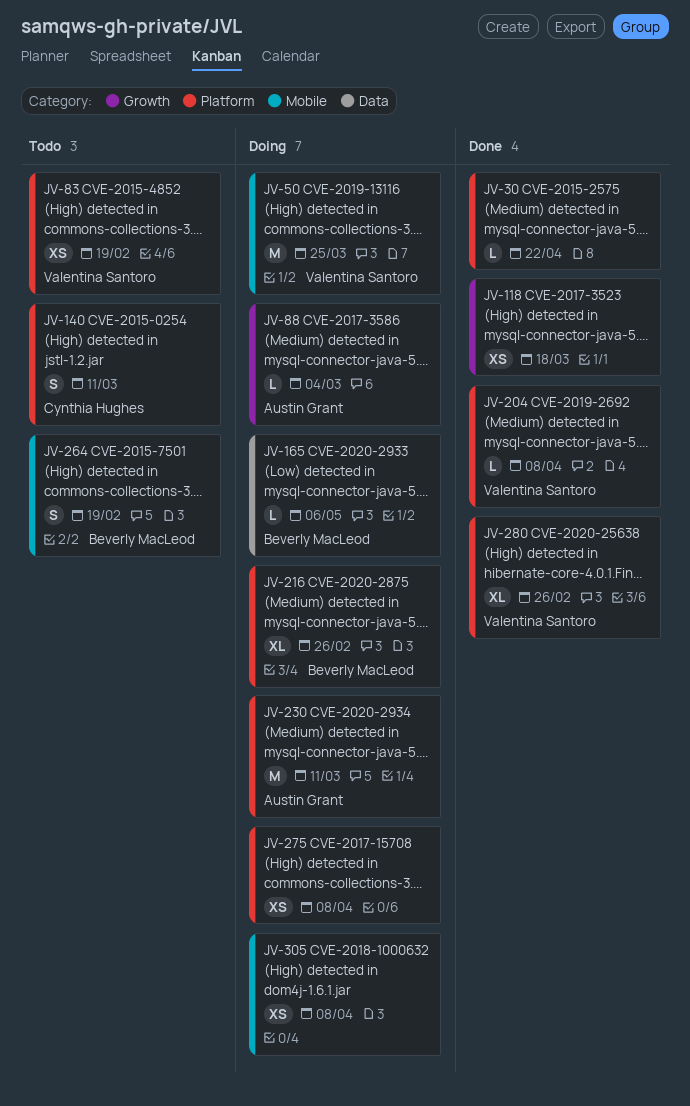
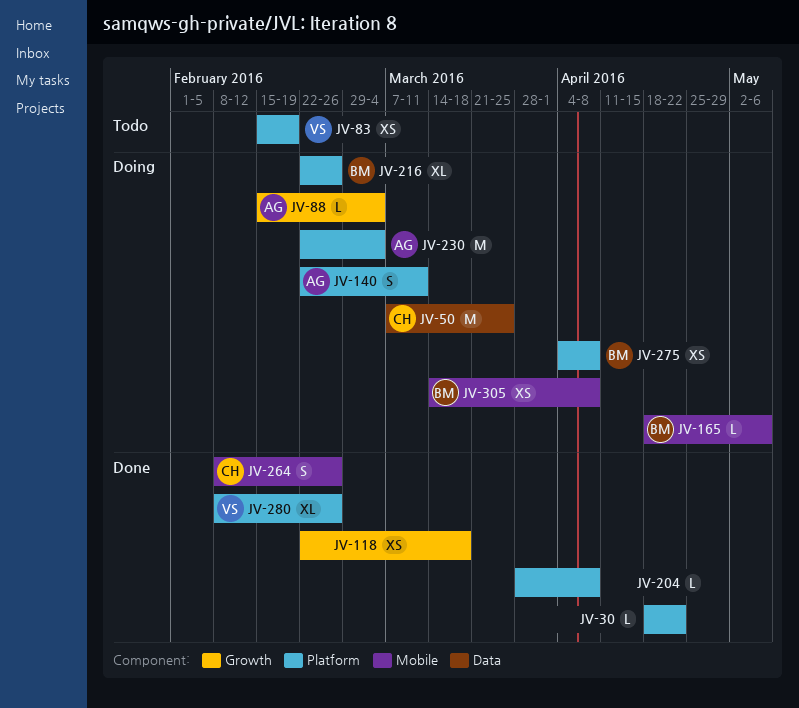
JV-50, owner: Valentina Santoro -> Cynthia Hughes
JV-50, label: Mobile -> Data
JV-140, status: Todo -> Doing
JV-140, owner: Cynthia Hughes -> Austin Grant
JV-165, label: Data -> Mobile
JV-204, owner: Valentina Santoro -> none
JV-230, due: Mar 11 -> Mar 4
JV-264, status: Todo -> Done
JV-264, owner: Beverly MacLeod -> Cynthia Hughes
JV-264, due: Feb 19 -> Feb 26
JV-275, owner: none -> Beverly MacLeod
JV-305, owner: none -> Beverly MacLeod

